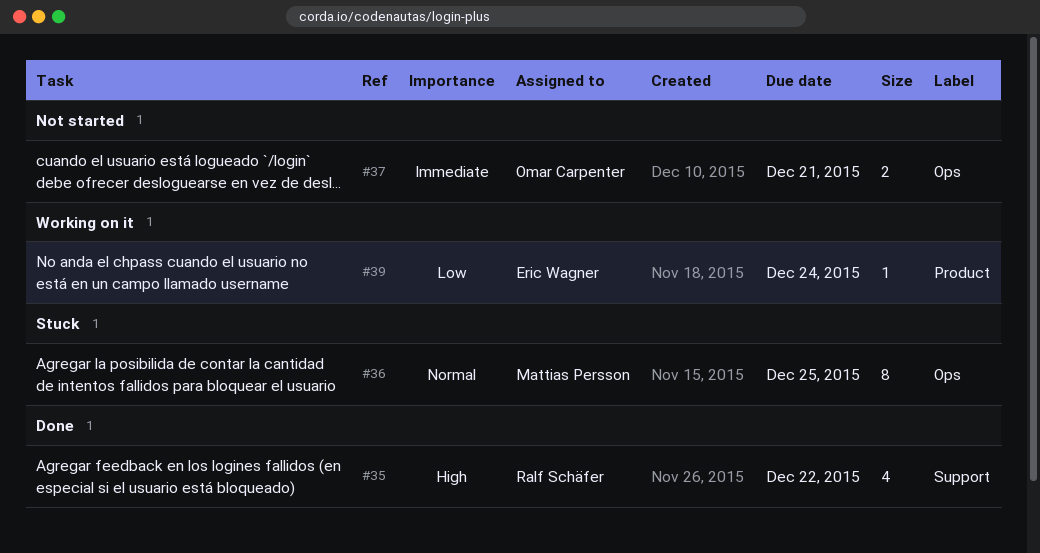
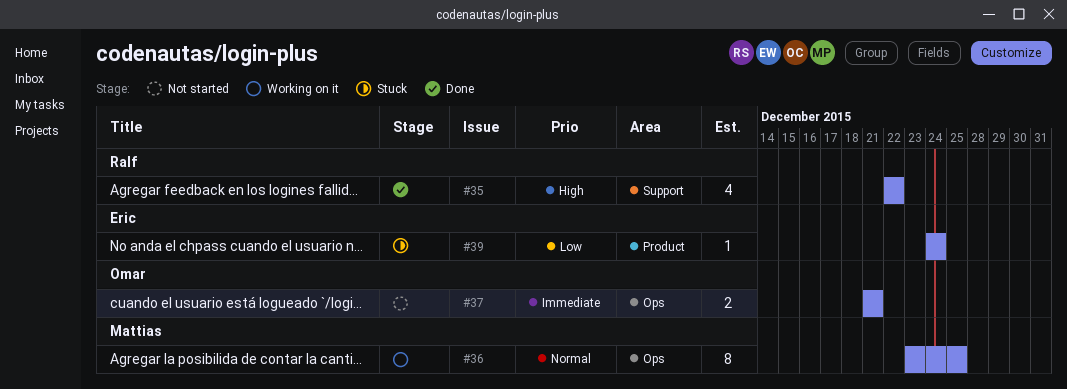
#36, status: Stuck -> Working on it
#39, status: Working on it -> Stuck

